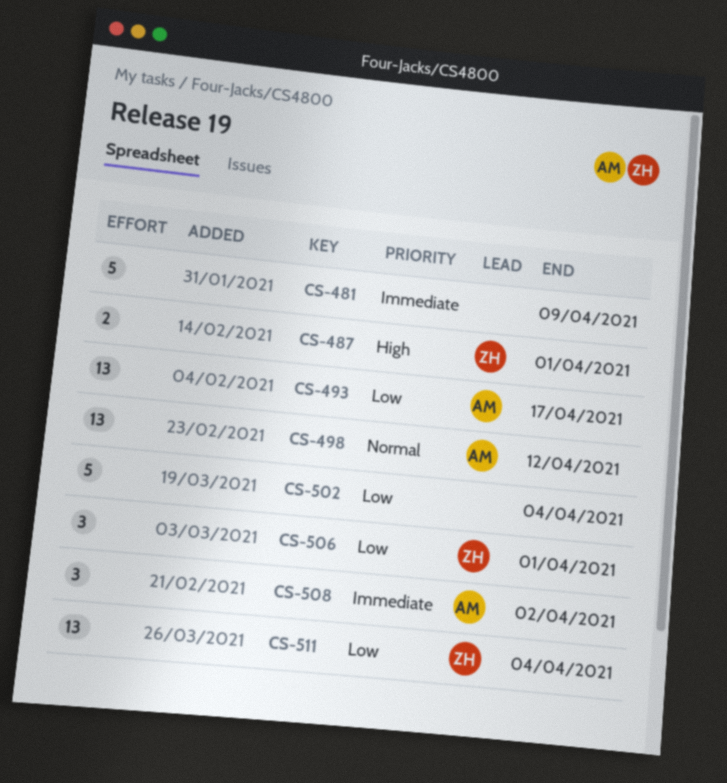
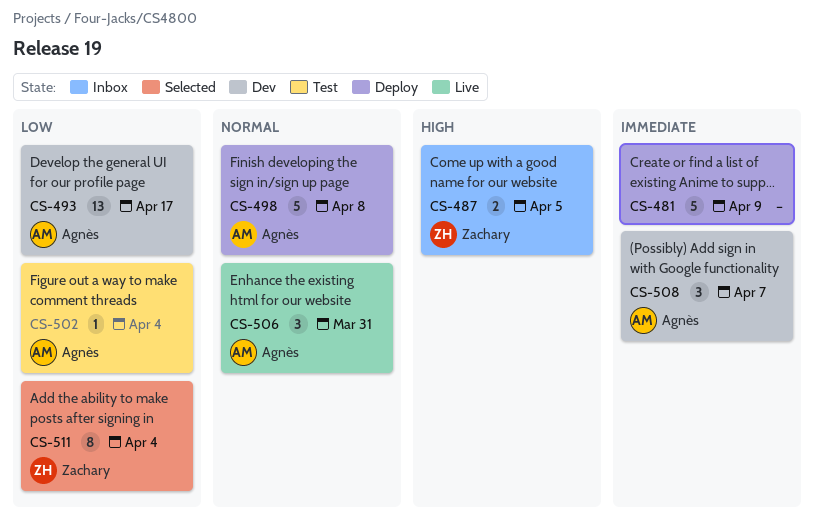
CS-487, due: Apr 1 -> Apr 5
CS-498, estimate: 13 -> 5
CS-498, due: Apr 12 -> Apr 8
CS-502, owner: none -> Agnès
CS-502, estimate: 5 -> 1
CS-506, owner: Zachary -> Agnès
CS-506, priority: Low -> Normal
CS-506, due: Apr 1 -> Mar 31
CS-508, due: Apr 2 -> Apr 7
CS-511, estimate: 13 -> 8

